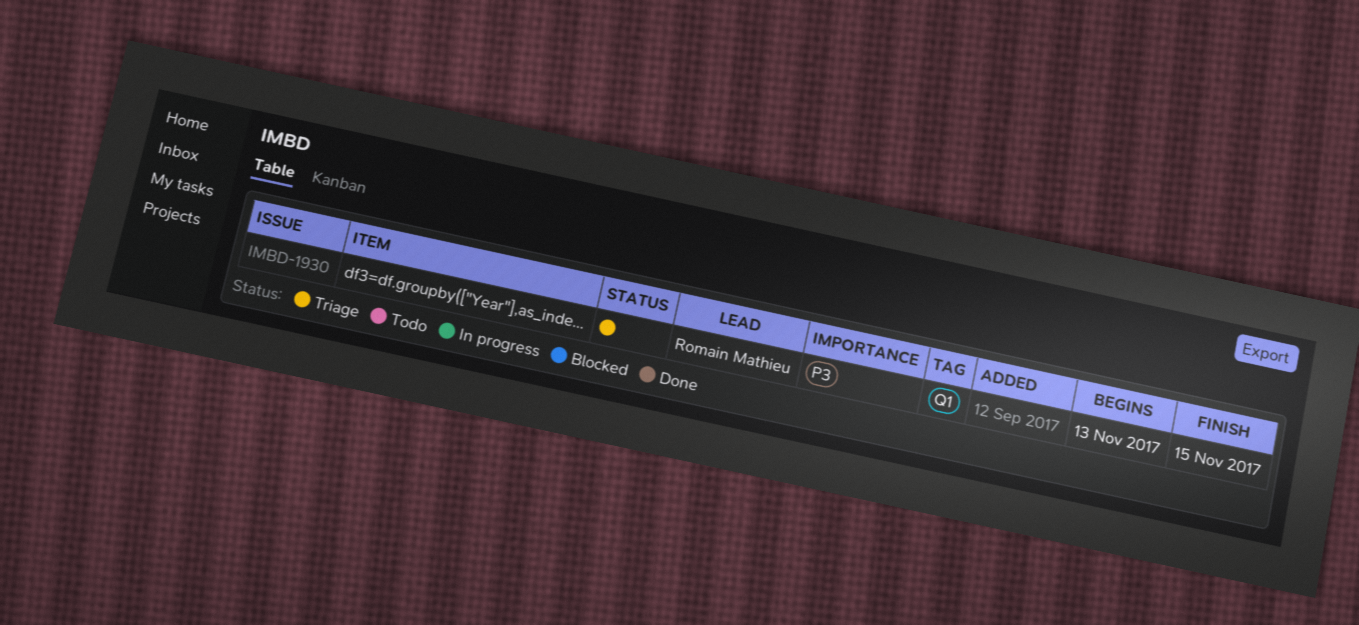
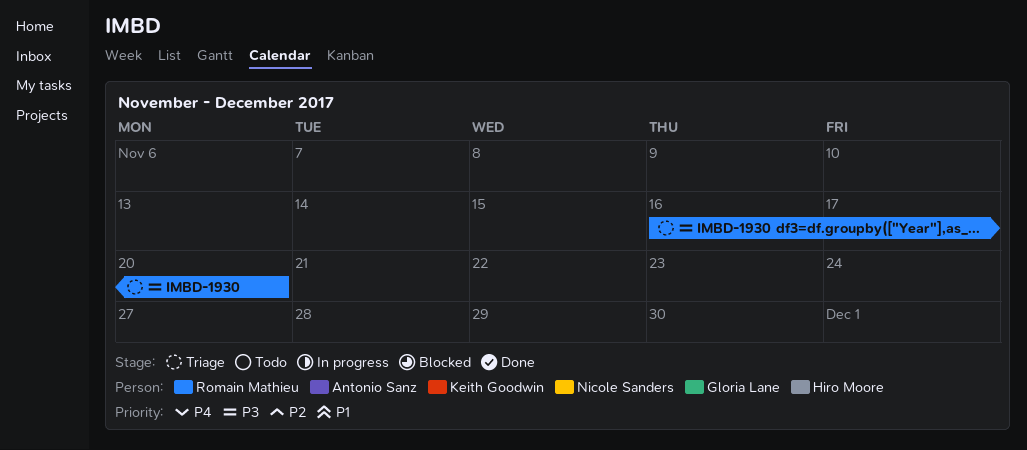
IMBD-1930, start: Nov 13 -> Nov 16
IMBD-1930, due: Nov 15 -> Nov 20

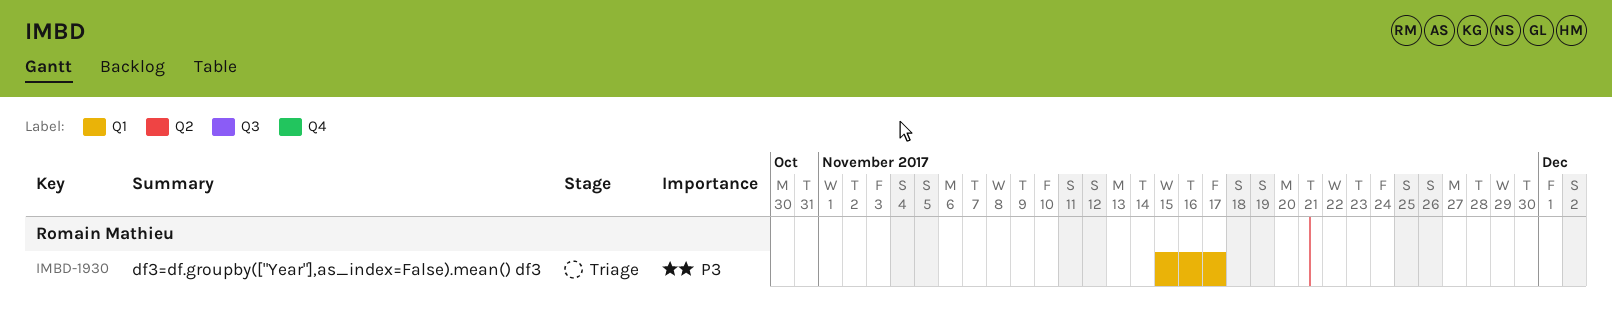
IMBD-1930, start: Nov 16 -> Nov 15
IMBD-1930, due: Nov 20 -> Nov 17

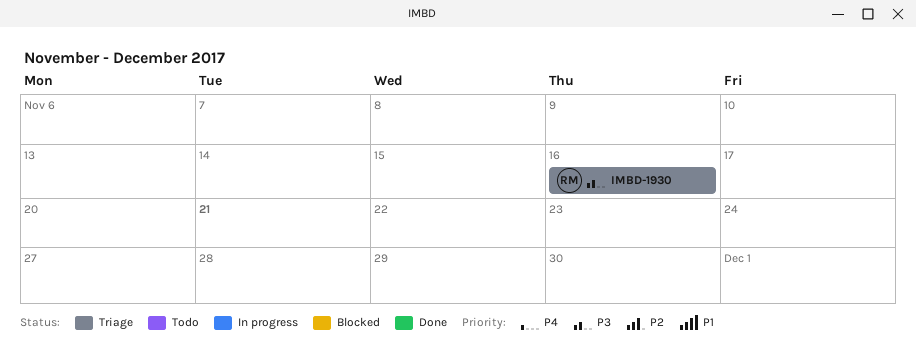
IMBD-1930, start: Nov 15 -> Nov 16
IMBD-1930, due: Nov 17 -> Nov 16

